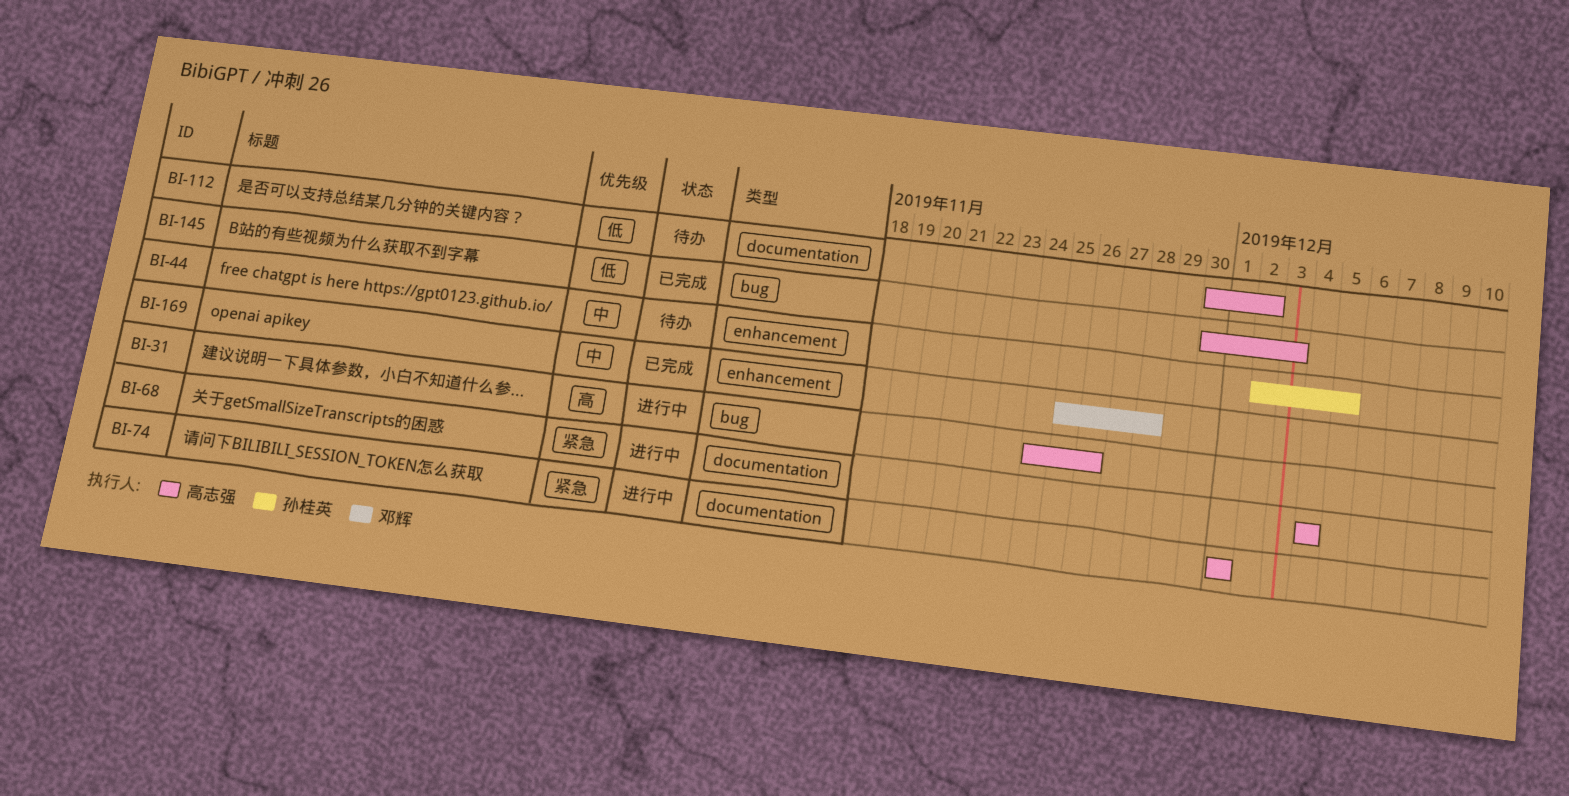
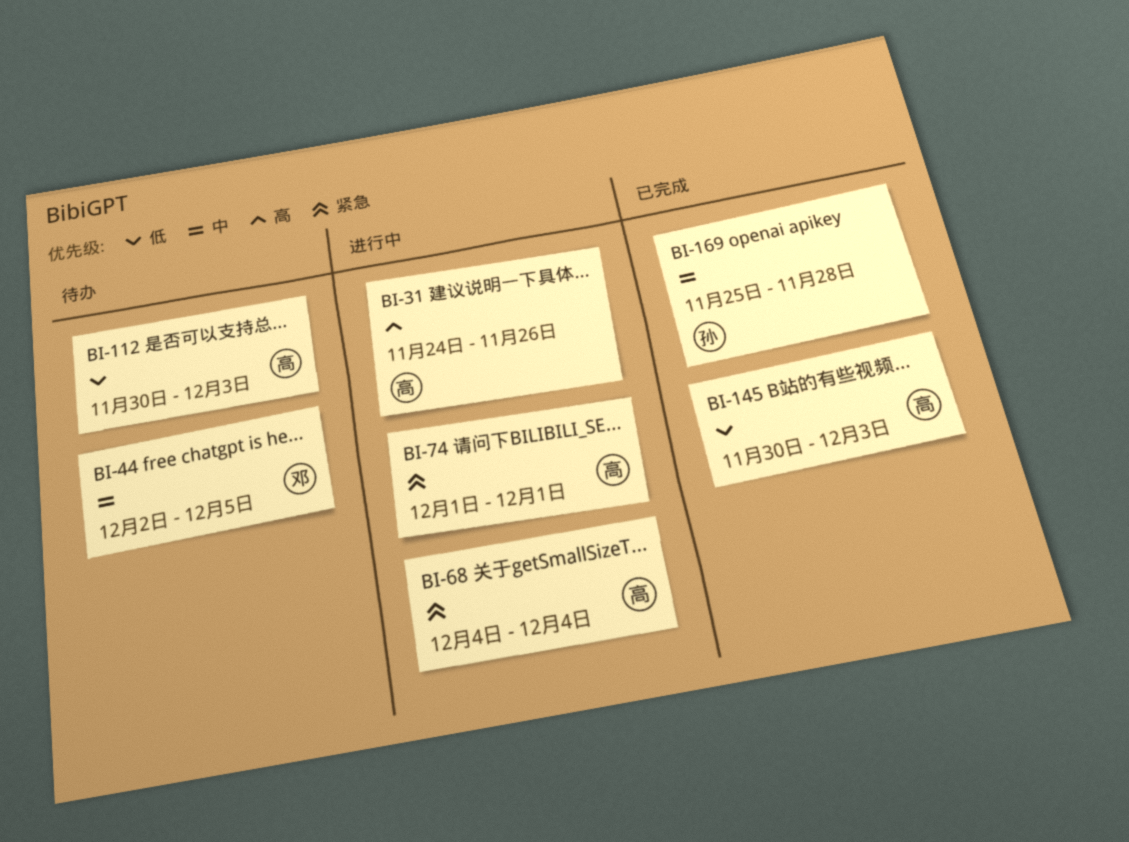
BI-44, owner: 孙桂英 -> 邓辉
BI-112, due: Dec 2 -> Dec 3
BI-169, owner: 邓辉 -> 孙桂英

